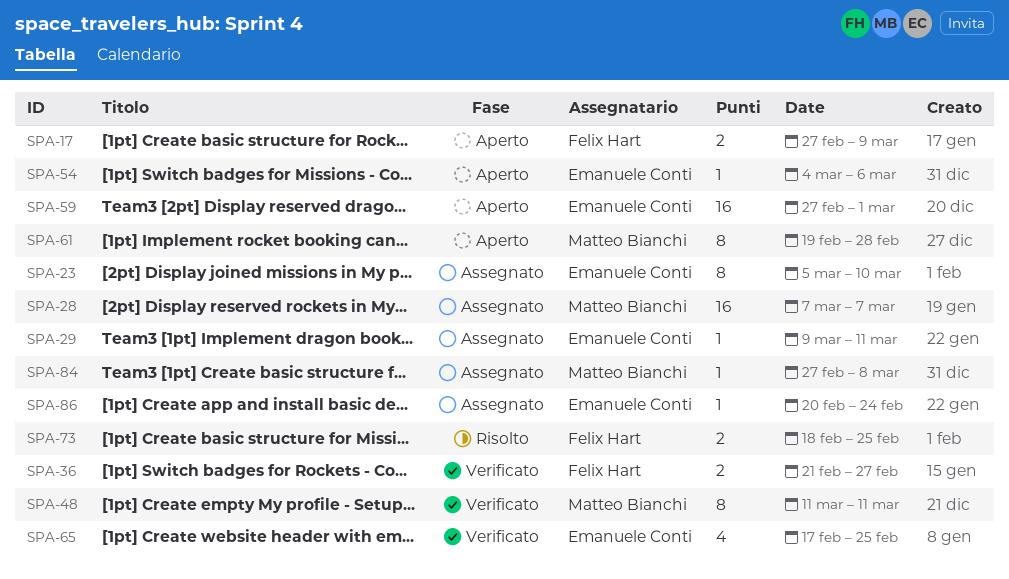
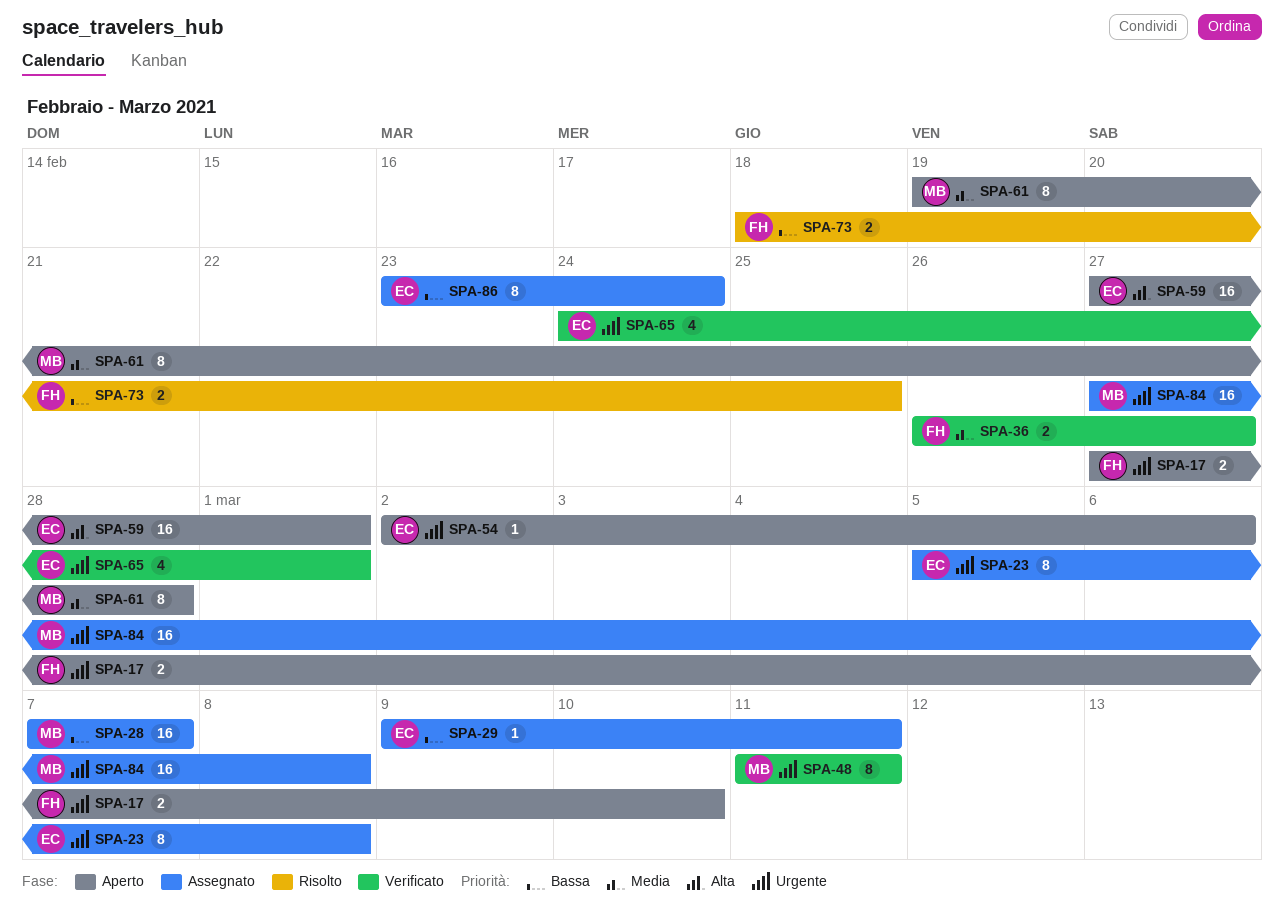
SPA-17, due: Mar 9 -> Mar 10
SPA-23, due: Mar 10 -> Mar 8
SPA-36, start: Feb 21 -> Feb 26
SPA-54, start: Mar 4 -> Mar 2
SPA-65, start: Feb 17 -> Feb 24
SPA-65, due: Feb 25 -> Mar 1
SPA-84, estimate: 1 -> 16
SPA-86, estimate: 1 -> 8
SPA-86, start: Feb 20 -> Feb 23

